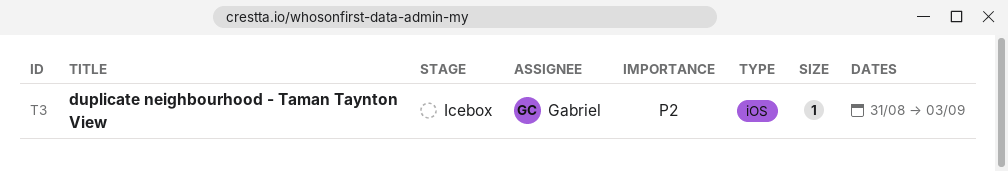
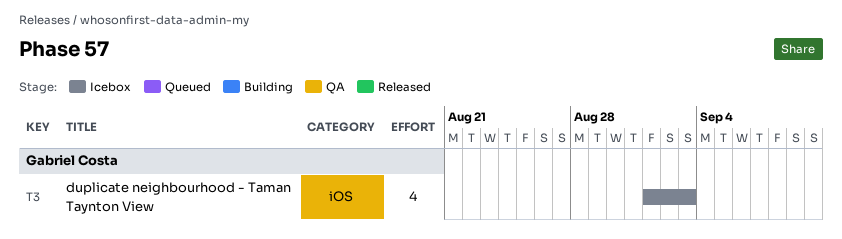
T3, estimate: 1 -> 4
T3, start: Aug 31 -> Sep 1

